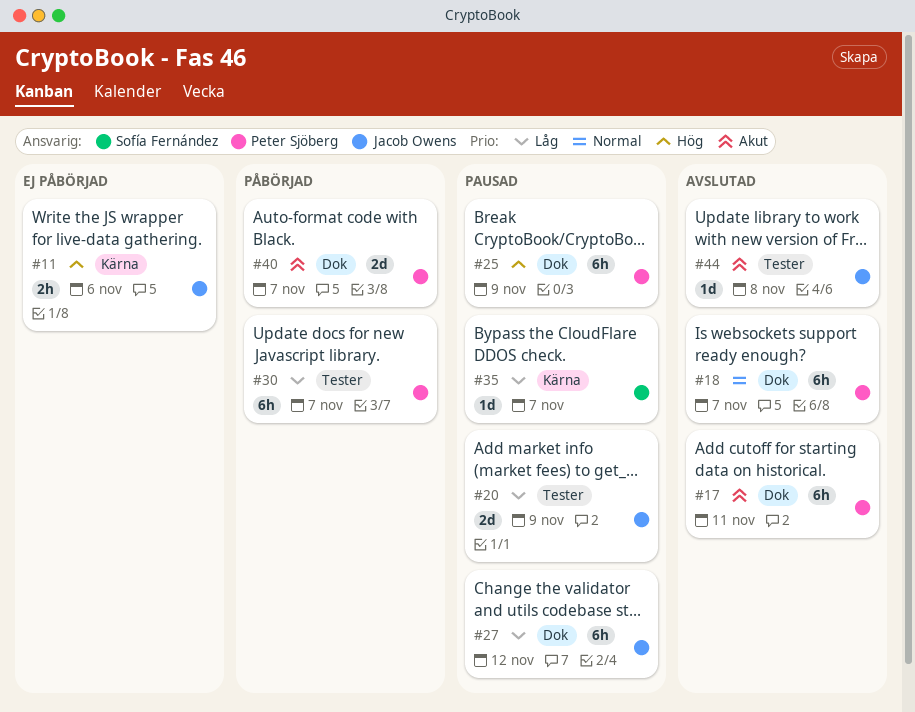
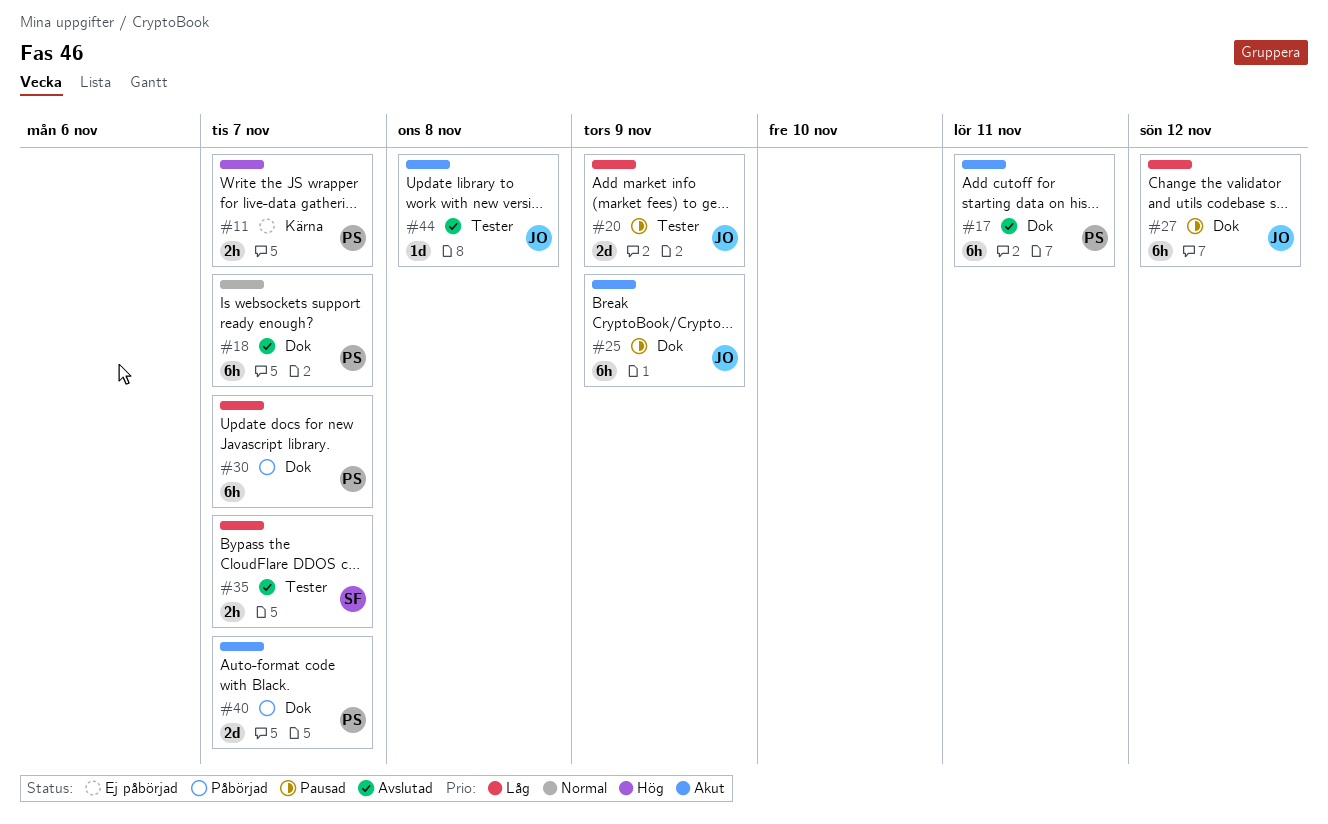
#11, owner: Jacob Owens -> Peter Sjöberg
#11, due: Nov 6 -> Nov 7
#25, owner: Peter Sjöberg -> Jacob Owens
#25, priority: Hög -> Akut
#30, label: Tester -> Dok
#35, status: Pausad -> Avslutad
#35, label: Kärna -> Tester
#35, estimate: 1d -> 2h

